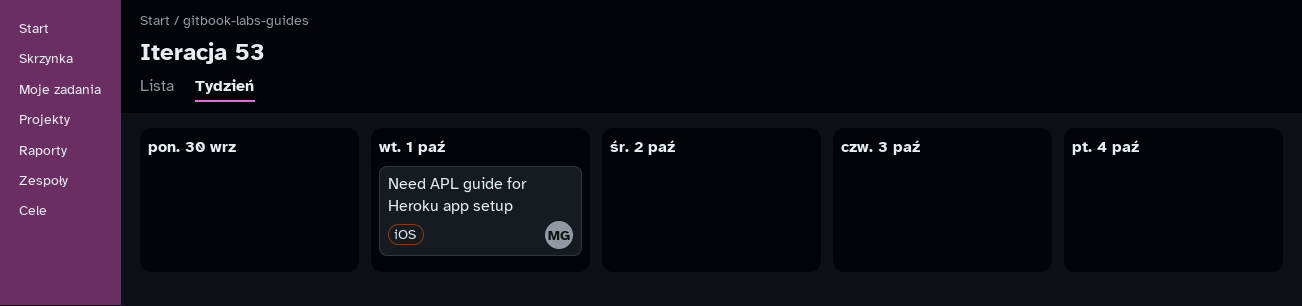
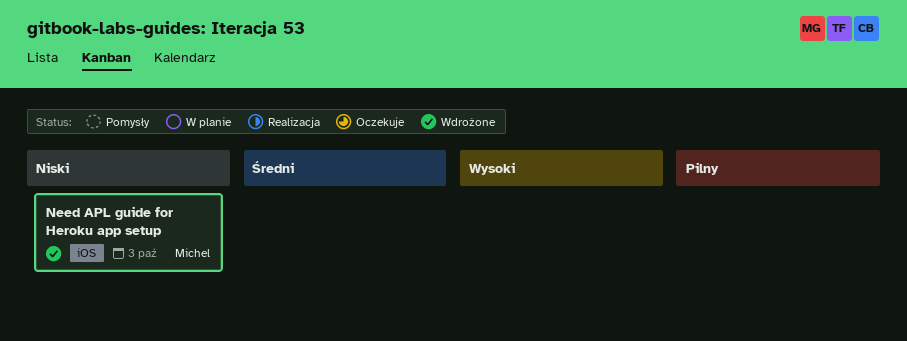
Need APL guide for Heroku app setup, due: Oct 1 -> Oct 3

